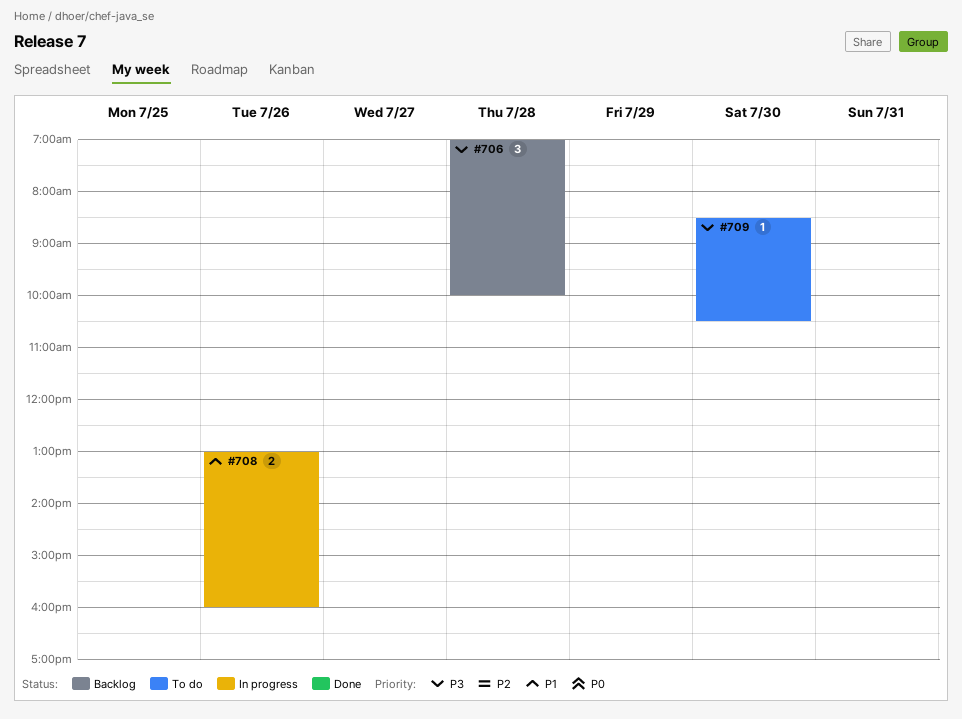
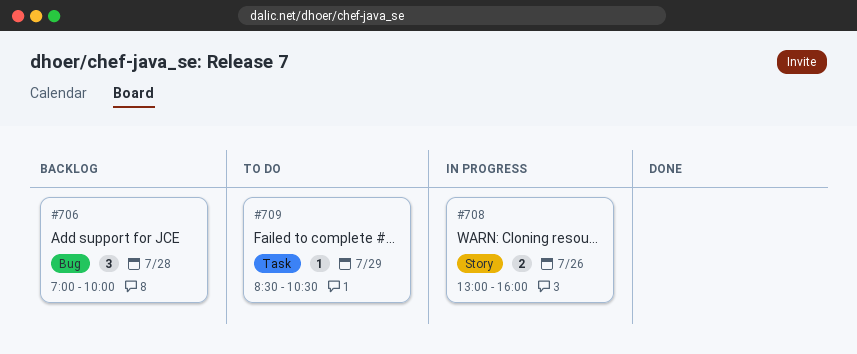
#709, day: Jul 30 -> Jul 29

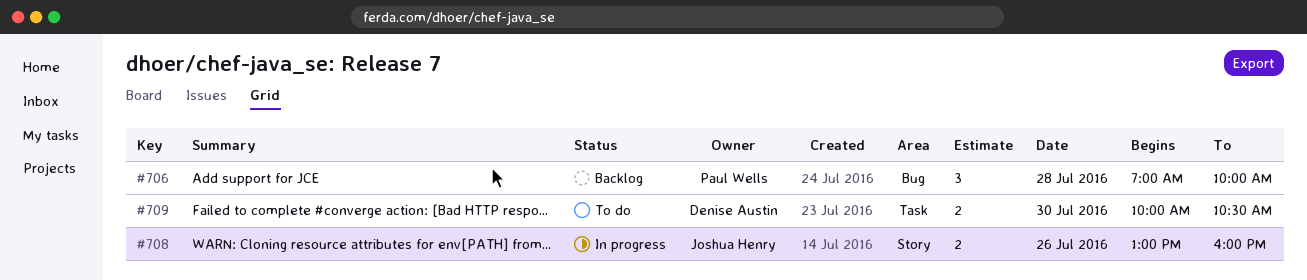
#709, estimate: 1 -> 2
#709, day: Jul 29 -> Jul 30
#709, begins: 08:30 -> 10:00

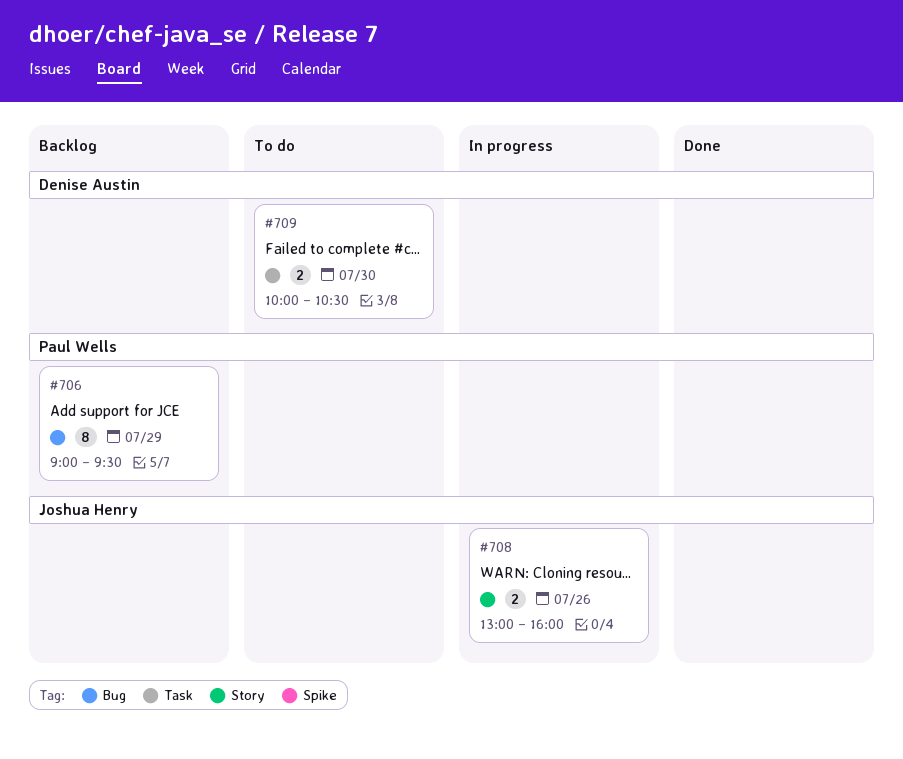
#706, estimate: 3 -> 8
#706, day: Jul 28 -> Jul 29
#706, begins: 07:00 -> 09:00
#706, ends: 10:00 -> 09:30

